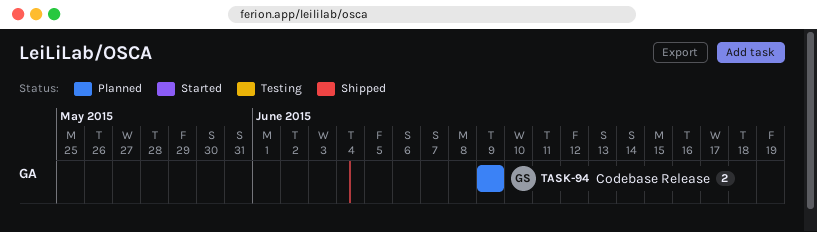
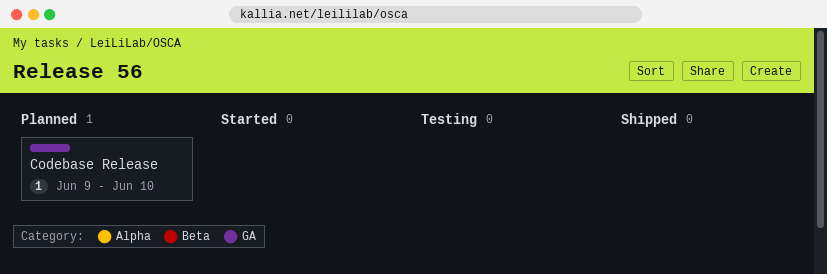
Codebase Release, estimate: 2 -> 1
Codebase Release, due: Jun 9 -> Jun 10

